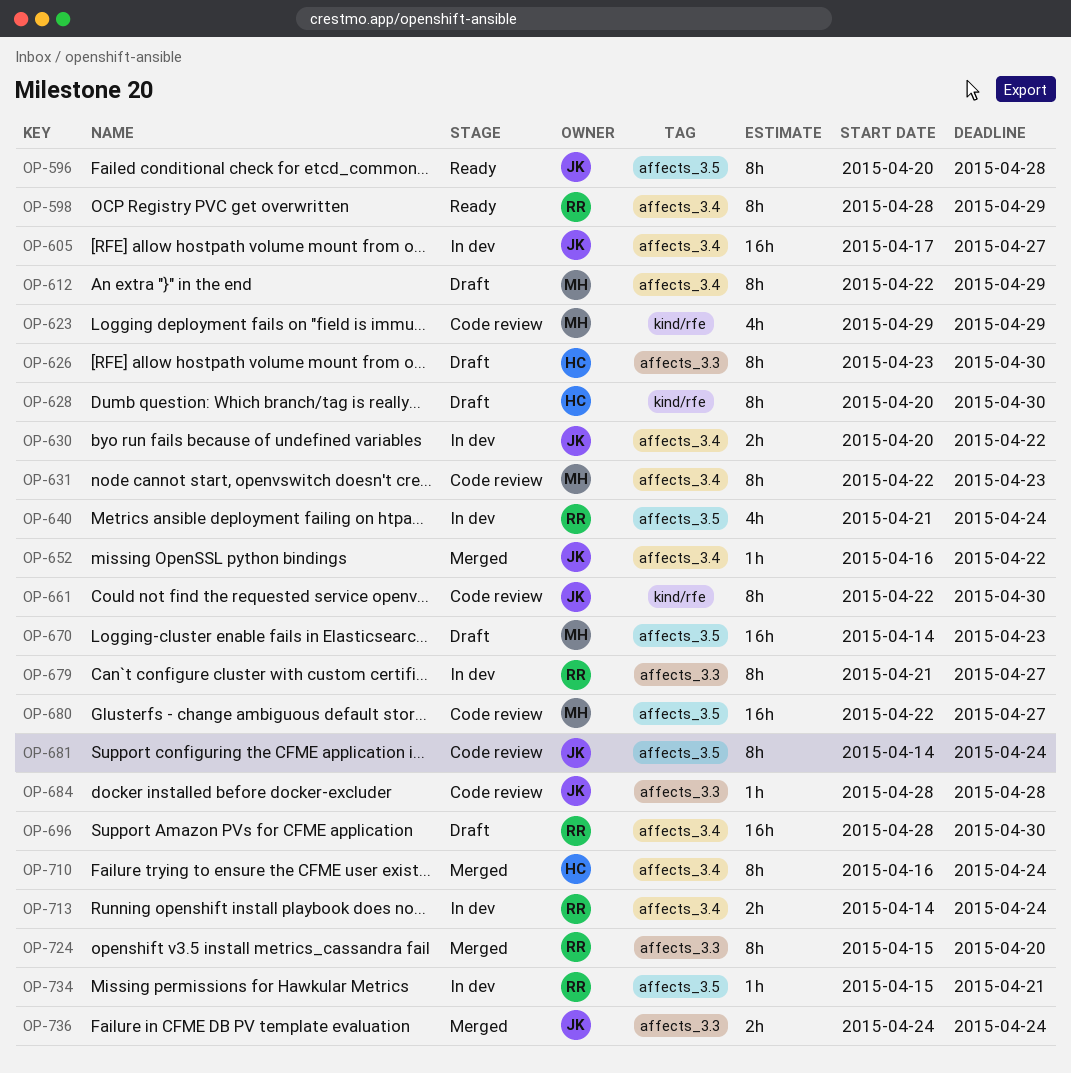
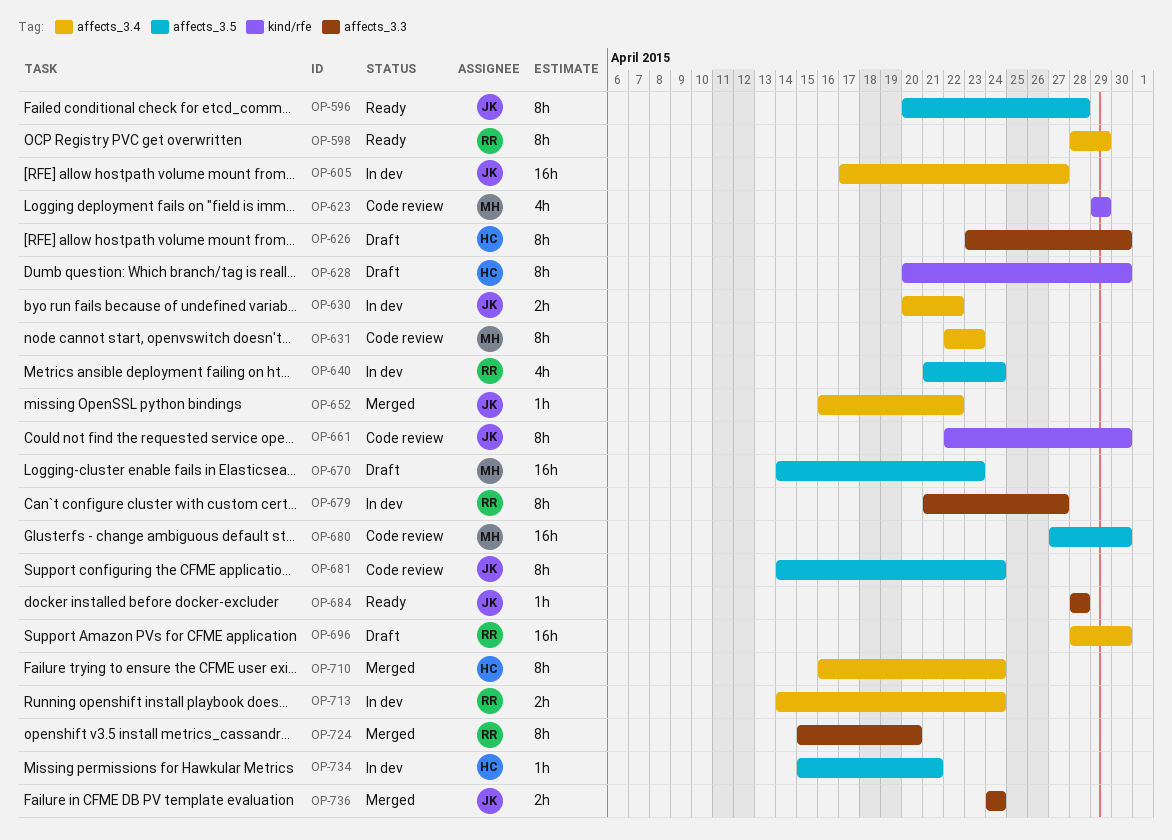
OP-612: present -> none
OP-680, start: Apr 22 -> Apr 27
OP-680, due: Apr 27 -> Apr 30
OP-684, status: Code review -> Ready
OP-734, owner: RR -> HC

